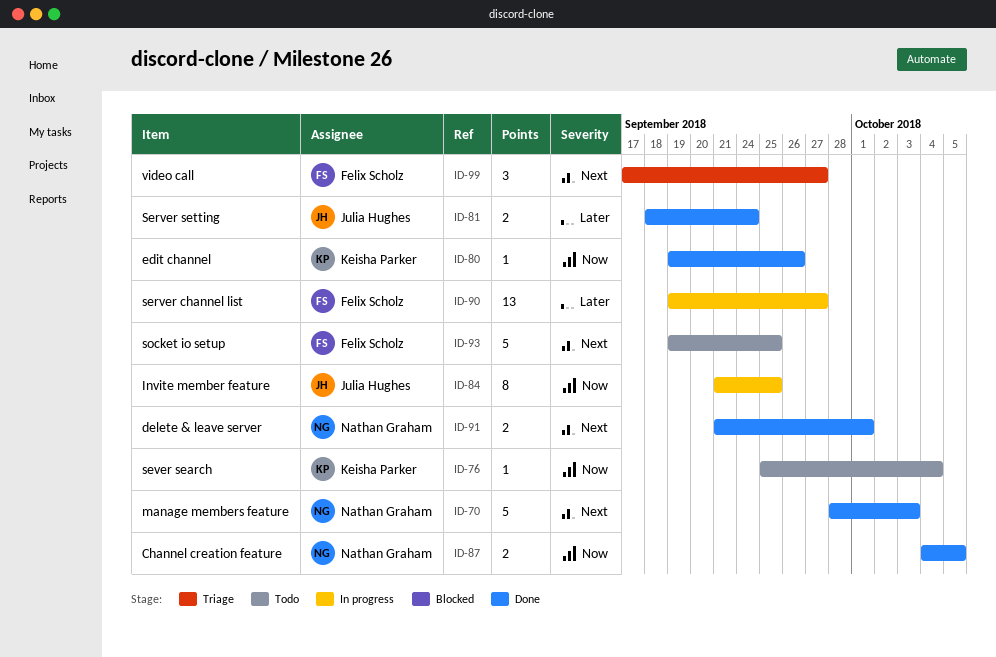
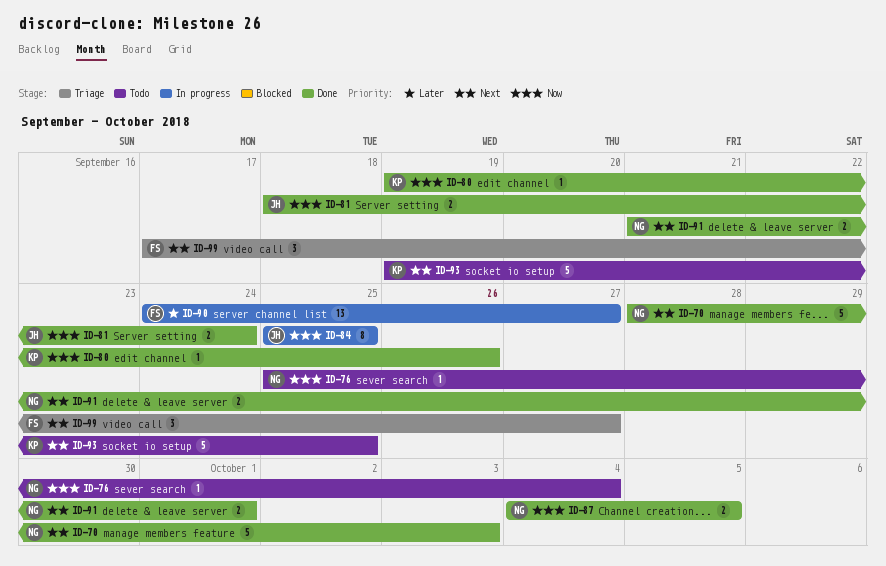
ID-76, owner: Keisha Parker -> Nathan Graham
ID-81, priority: Later -> Now
ID-84, start: Sep 21 -> Sep 25
ID-90, start: Sep 19 -> Sep 24
ID-93, owner: Felix Scholz -> Keisha Parker

